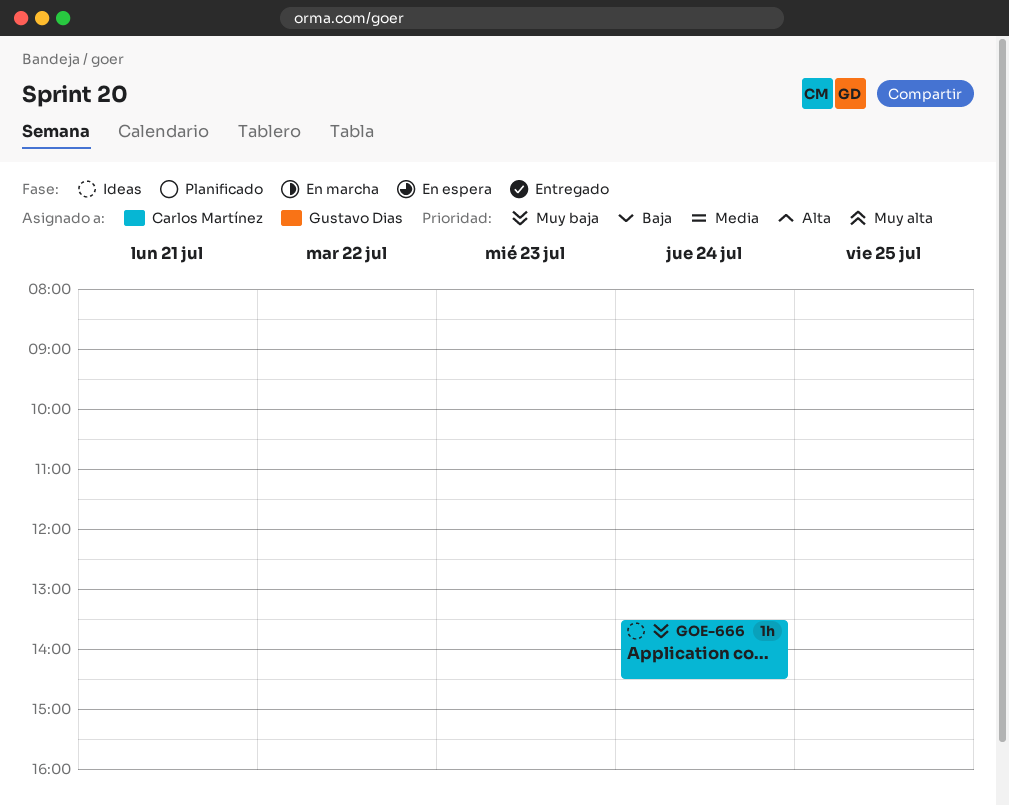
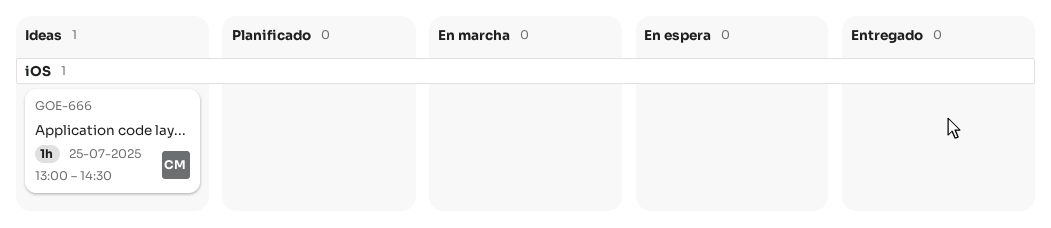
GOE-666, day: Jul 24 -> Jul 25
GOE-666, begins: 13:30 -> 13:00

